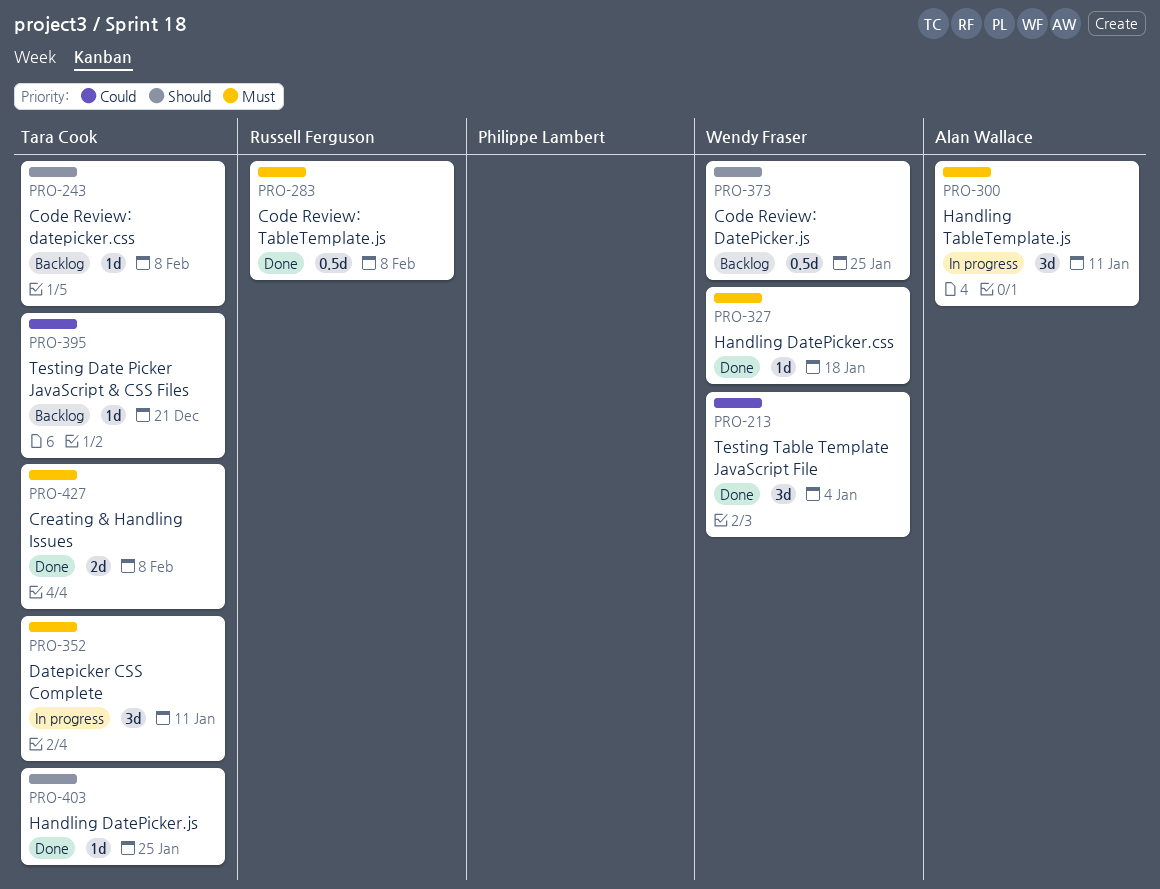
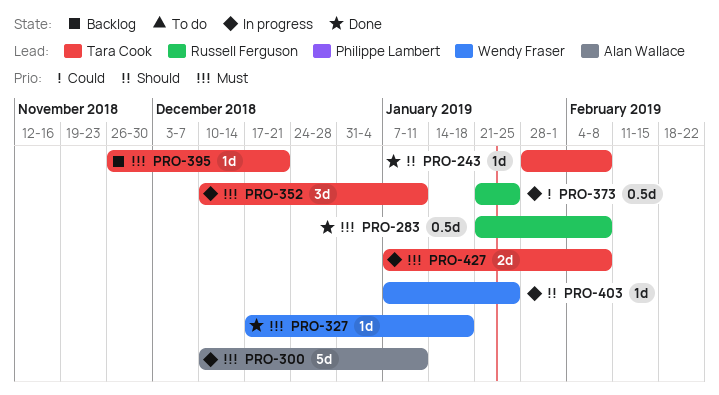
PRO-213: present -> none
PRO-243, status: Backlog -> Done
PRO-300, estimate: 3d -> 5d
PRO-373, status: Backlog -> In progress
PRO-373, owner: Wendy Fraser -> Russell Ferguson
PRO-373, priority: Should -> Could
PRO-395, priority: Could -> Must
PRO-403, status: Done -> In progress
PRO-403, owner: Tara Cook -> Wendy Fraser
PRO-427, status: Done -> In progress

